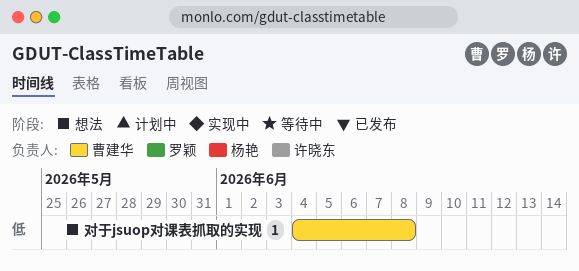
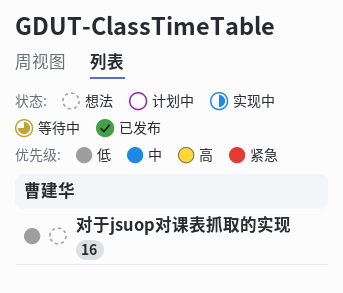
对于jsuop对课表抓取的实现, estimate: 1 -> 16

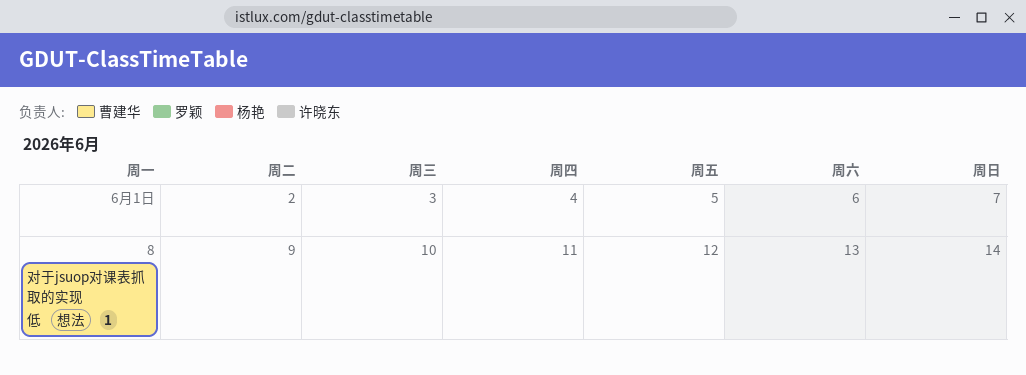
对于jsuop对课表抓取的实现, estimate: 16 -> 1

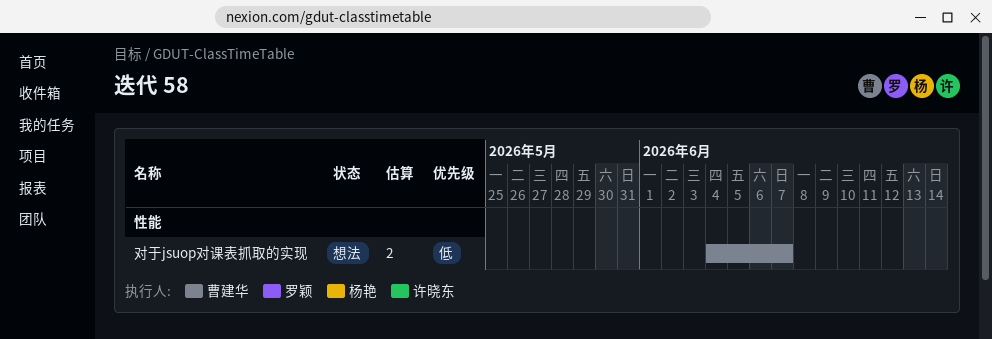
对于jsuop对课表抓取的实现, estimate: 1 -> 2
对于jsuop对课表抓取的实现, due: Jun 8 -> Jun 7

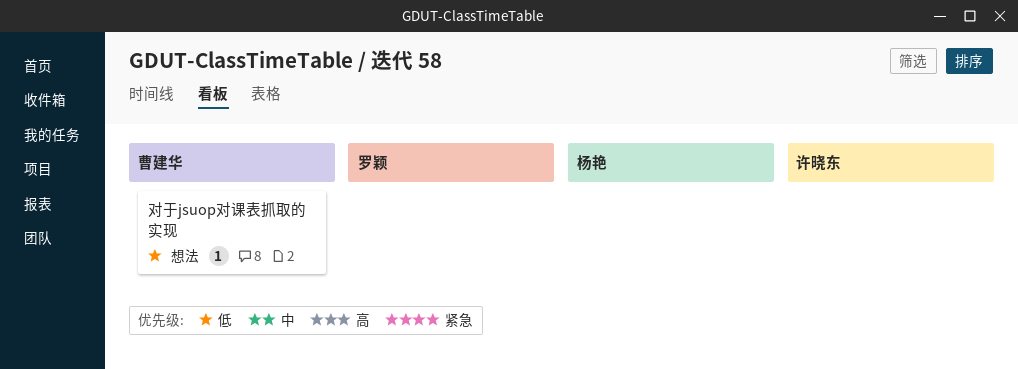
对于jsuop对课表抓取的实现, estimate: 2 -> 1

